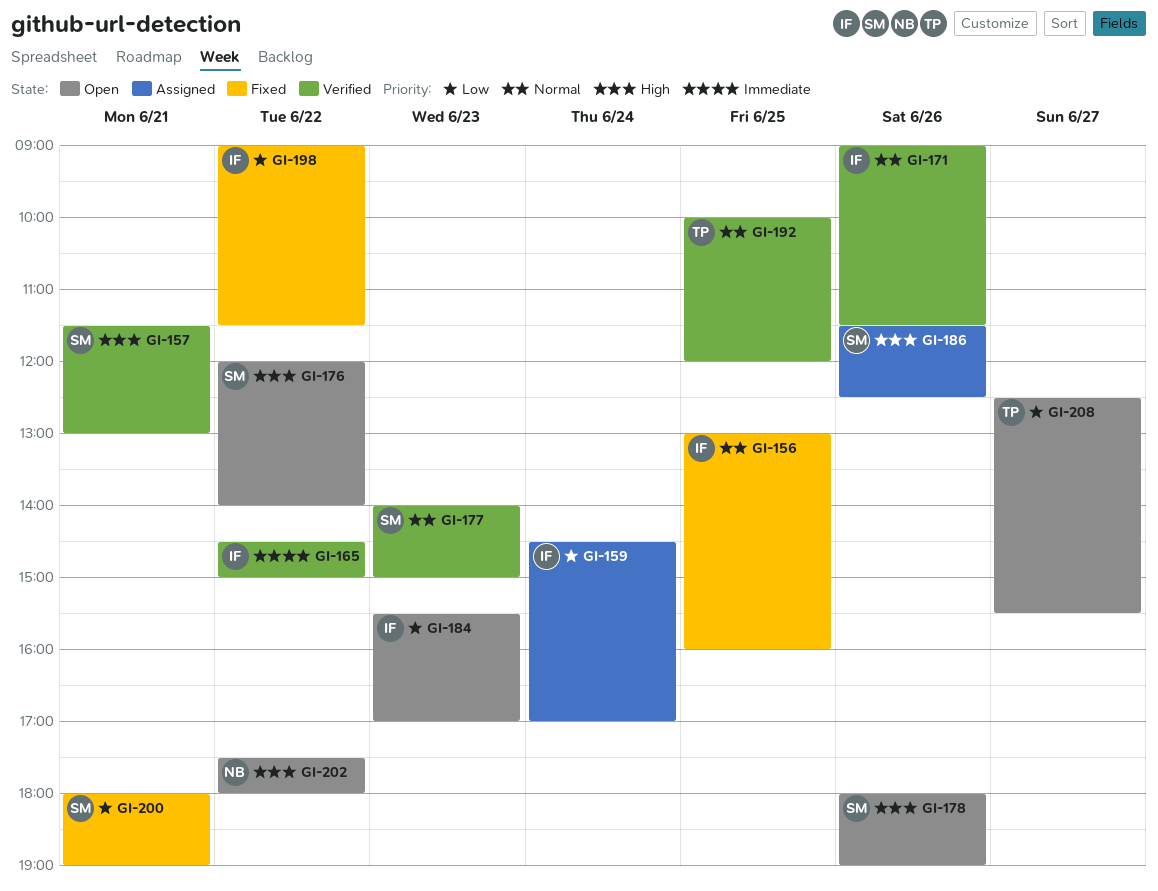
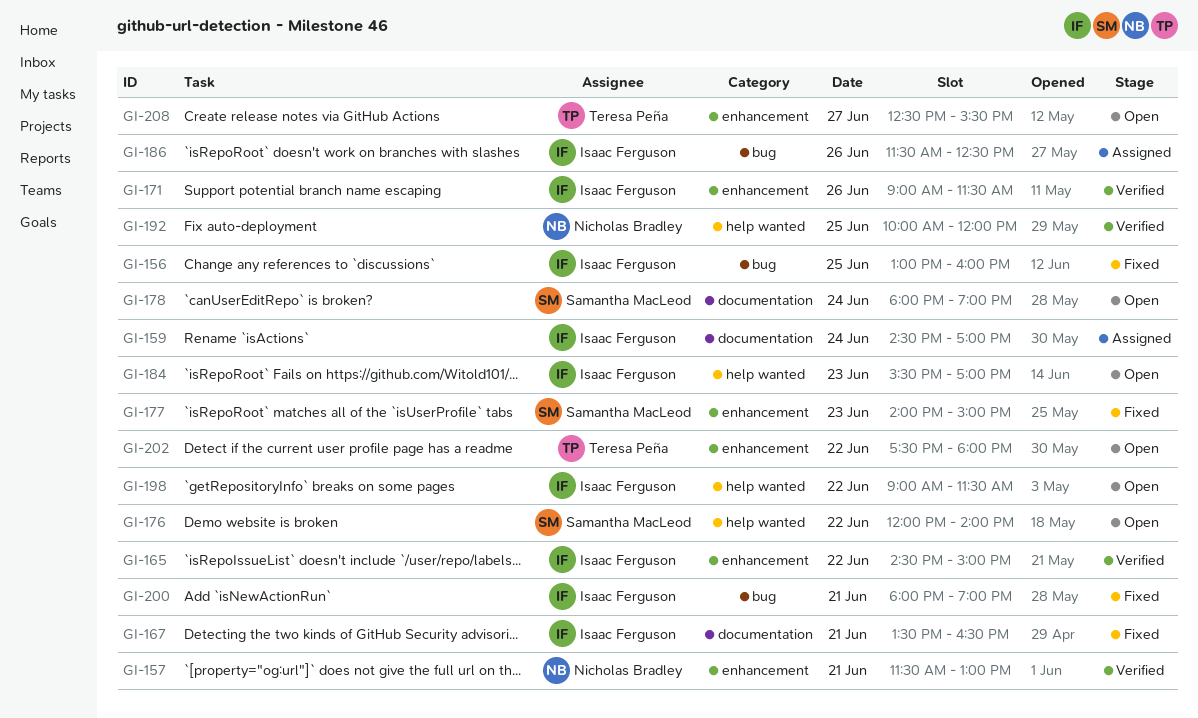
GI-157, owner: Samantha MacLeod -> Nicholas Bradley
GI-167: none -> present
GI-177, status: Verified -> Fixed
GI-178, day: Jun 26 -> Jun 24
GI-186, owner: Samantha MacLeod -> Isaac Ferguson
GI-192, owner: Teresa Peña -> Nicholas Bradley
GI-198, status: Fixed -> Open
GI-200, owner: Samantha MacLeod -> Isaac Ferguson
GI-202, owner: Nicholas Bradley -> Teresa Peña

